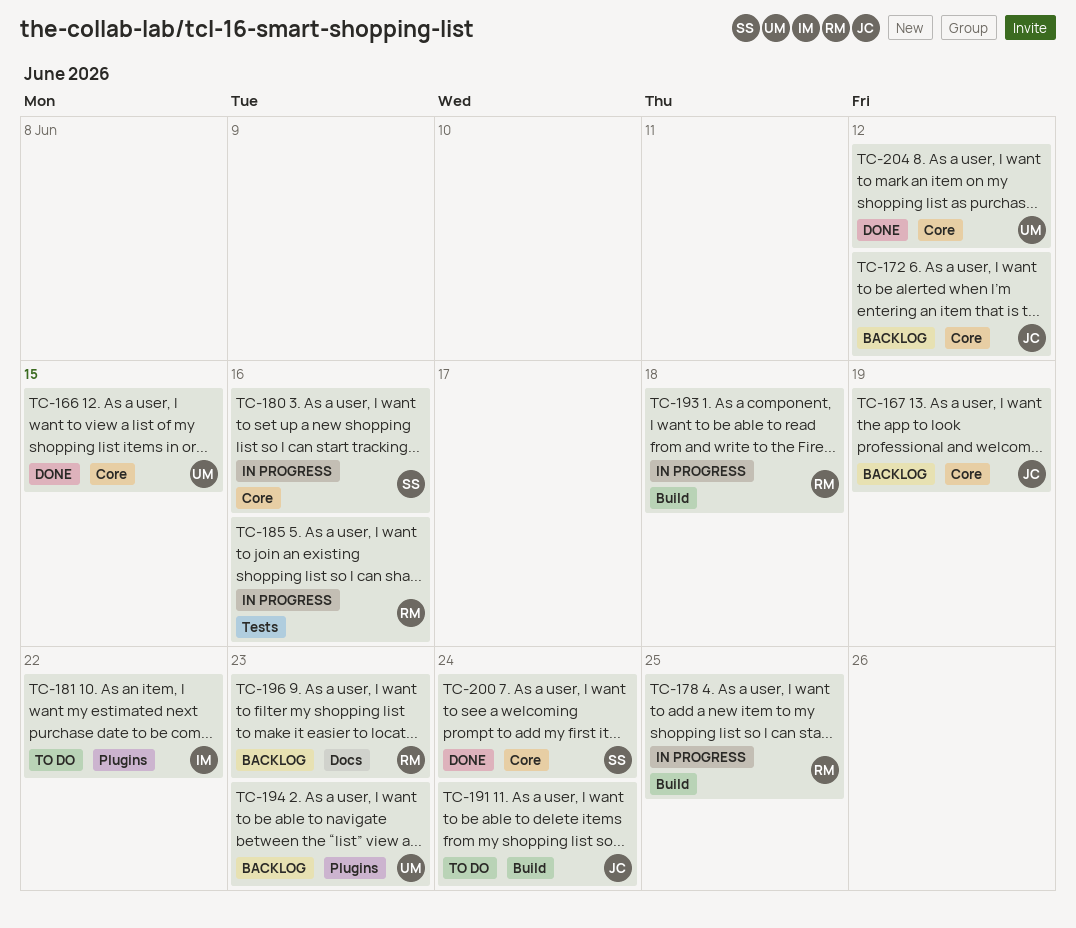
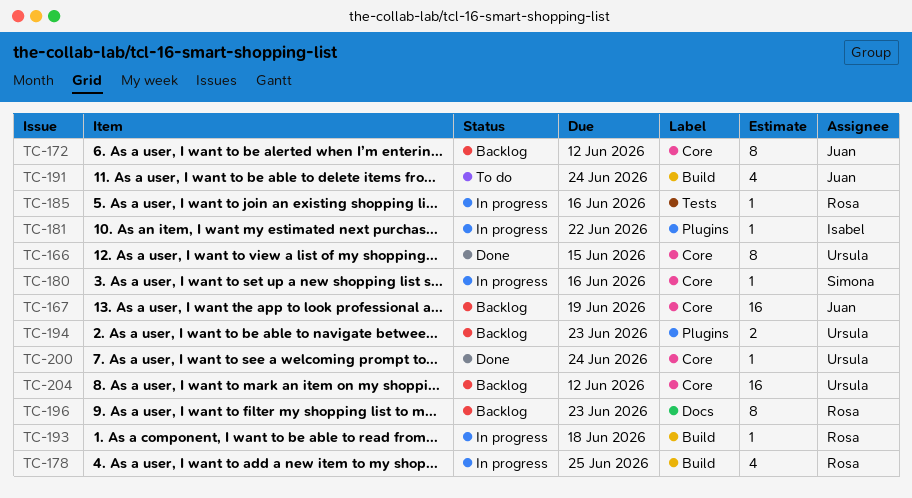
TC-181, status: To do -> In progress
TC-200, owner: Simona -> Ursula
TC-204, status: Done -> Backlog

